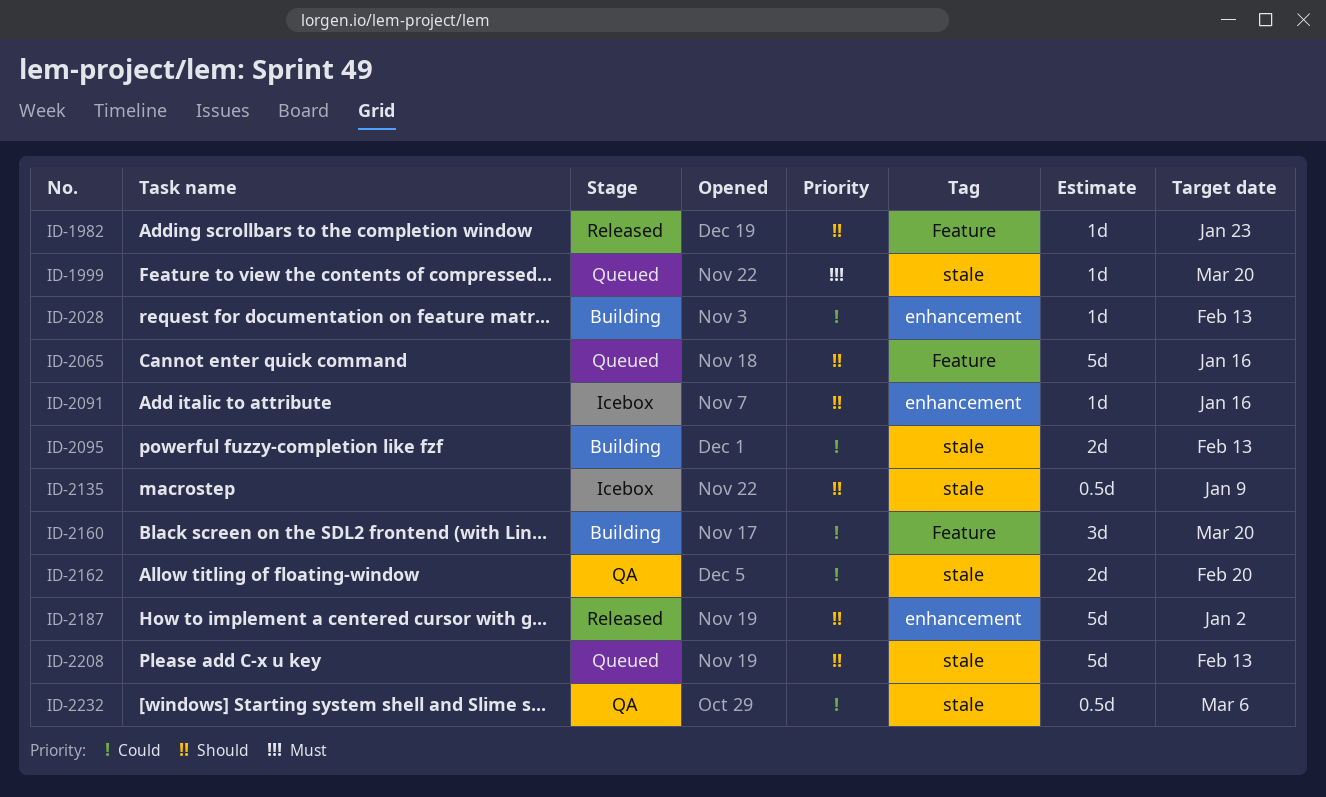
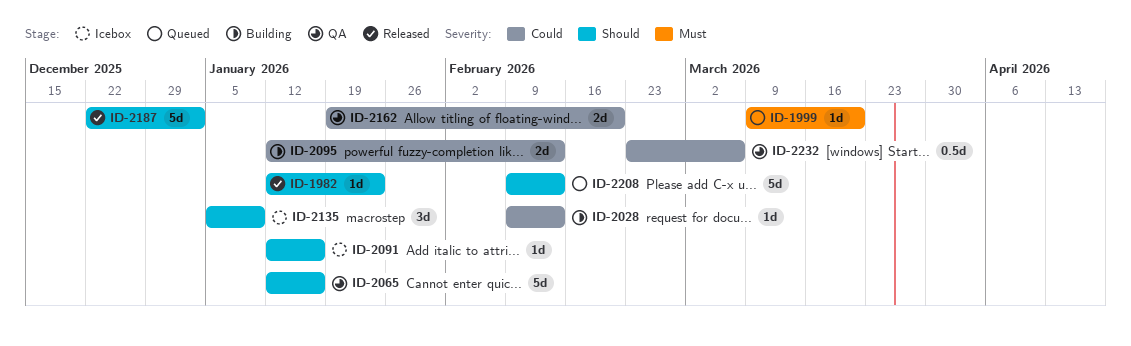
ID-2065, status: Queued -> QA
ID-2135, estimate: 0.5d -> 3d
ID-2160: present -> none

